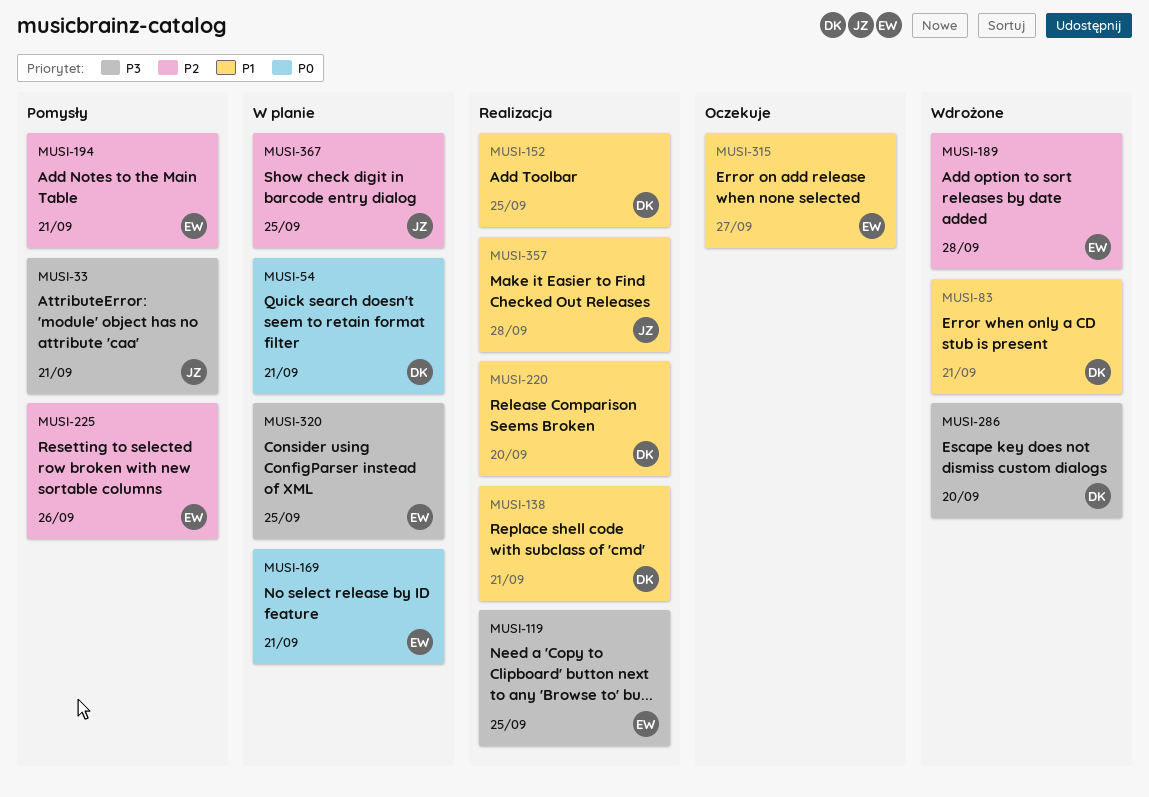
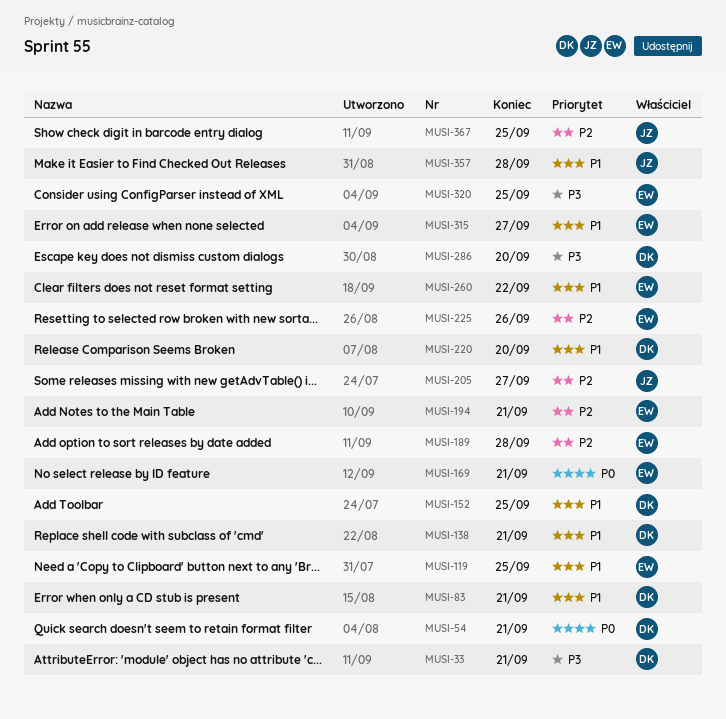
MUSI-33, owner: JZ -> DK
MUSI-119, priority: P3 -> P1
MUSI-205: none -> present
MUSI-260: none -> present

